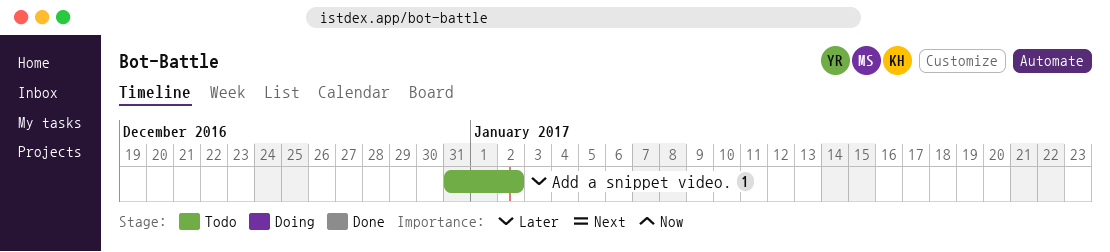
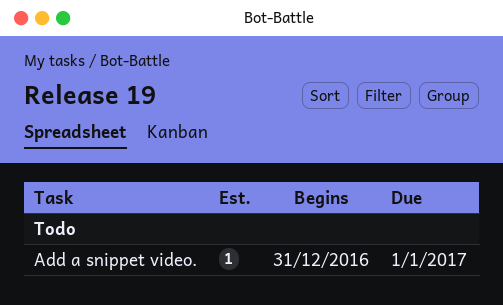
Add a snippet video., due: Jan 2 -> Jan 1

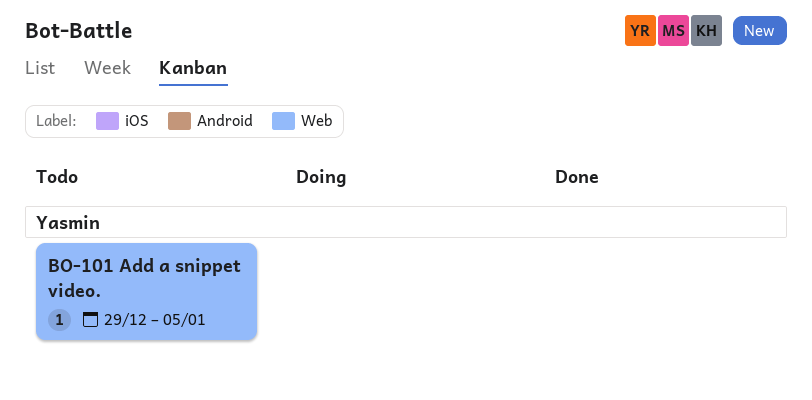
Add a snippet video., start: Dec 31 -> Dec 29
Add a snippet video., due: Jan 1 -> Jan 5

